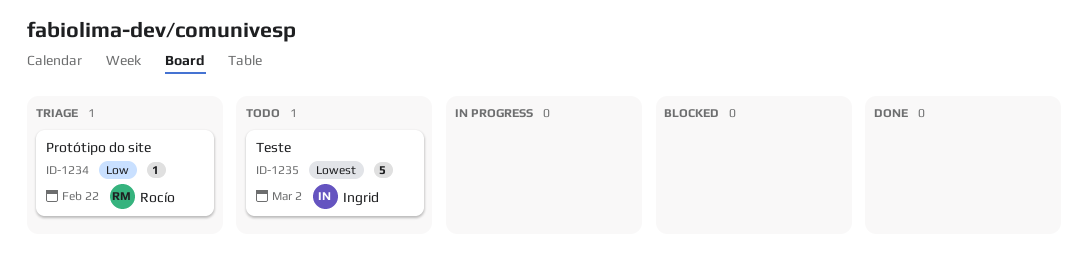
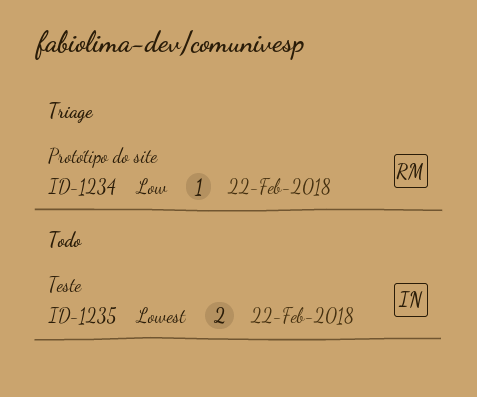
ID-1235, estimate: 5 -> 2
ID-1235, due: Mar 2 -> Feb 22

